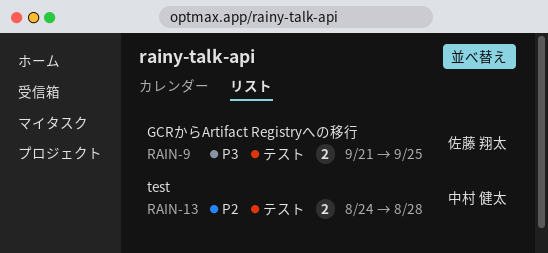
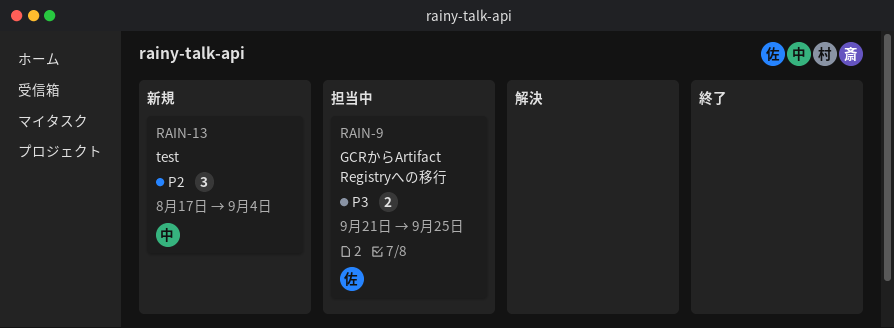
RAIN-13, estimate: 2 -> 3
RAIN-13, start: Aug 24 -> Aug 17
RAIN-13, due: Aug 28 -> Sep 4

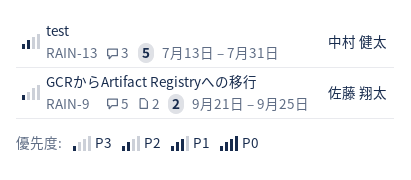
RAIN-13, estimate: 3 -> 5
RAIN-13, start: Aug 17 -> Jul 13
RAIN-13, due: Sep 4 -> Jul 31

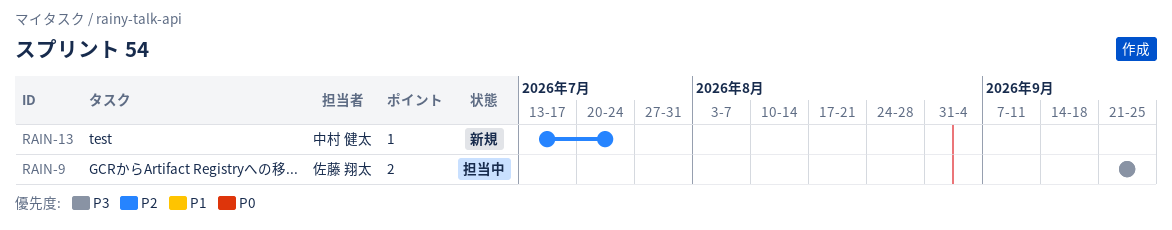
RAIN-13, estimate: 5 -> 1
RAIN-13, due: Jul 31 -> Jul 24

